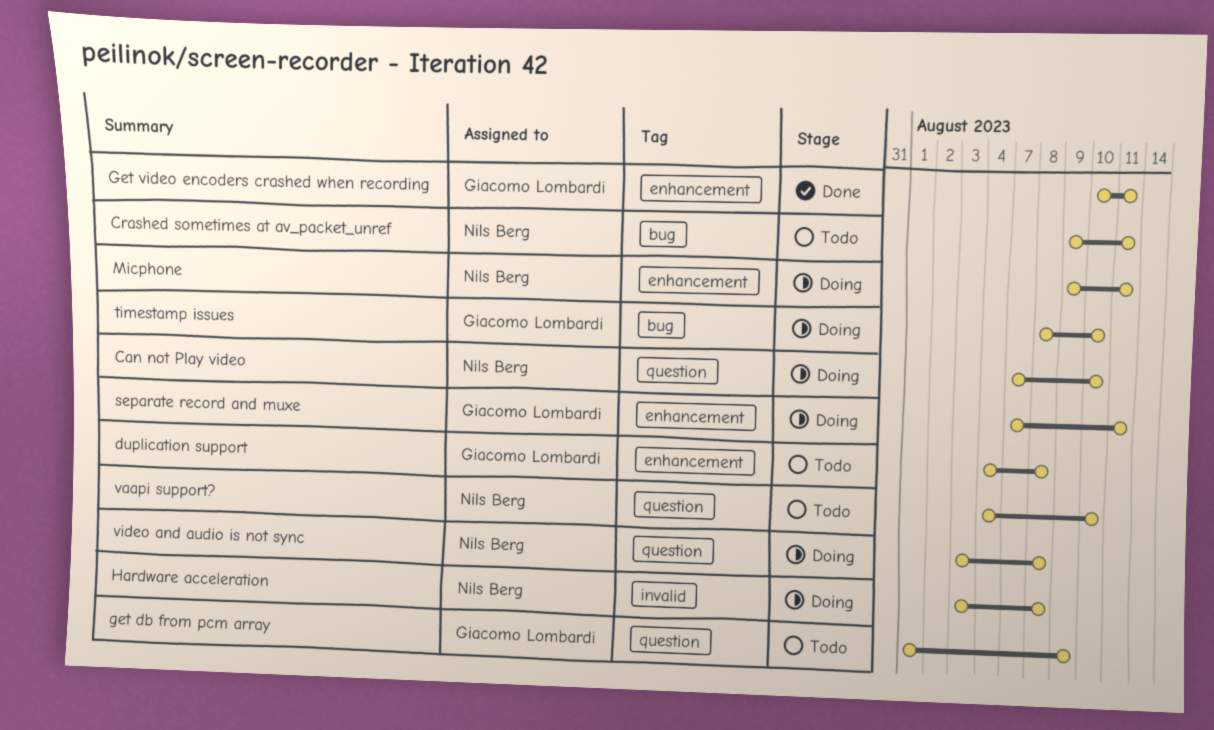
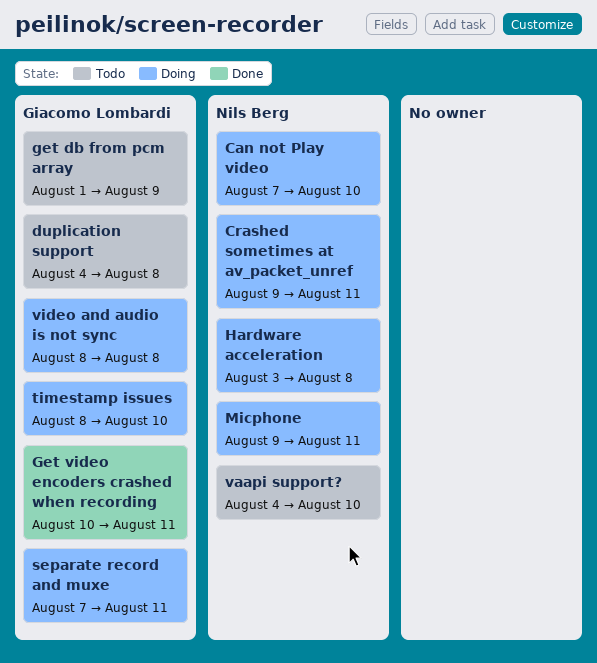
Crashed sometimes at av_packet_unref, status: Todo -> Doing
video and audio is not sync, owner: Nils Berg -> Giacomo Lombardi
video and audio is not sync, start: Aug 3 -> Aug 8

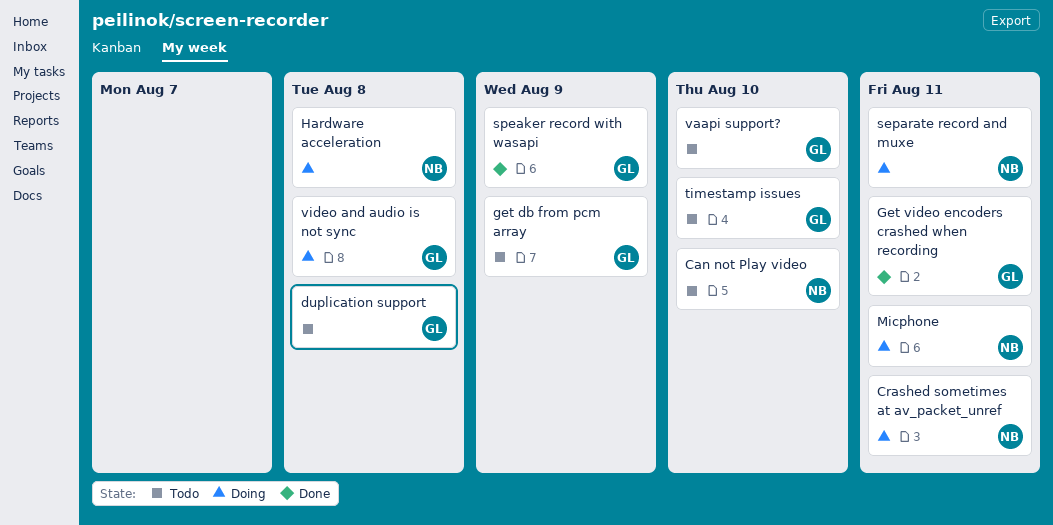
Can not Play video, status: Doing -> Todo
separate record and muxe, owner: Giacomo Lombardi -> Nils Berg
speaker record with wasapi: none -> present
timestamp issues, status: Doing -> Todo
vaapi support?, owner: Nils Berg -> Giacomo Lombardi

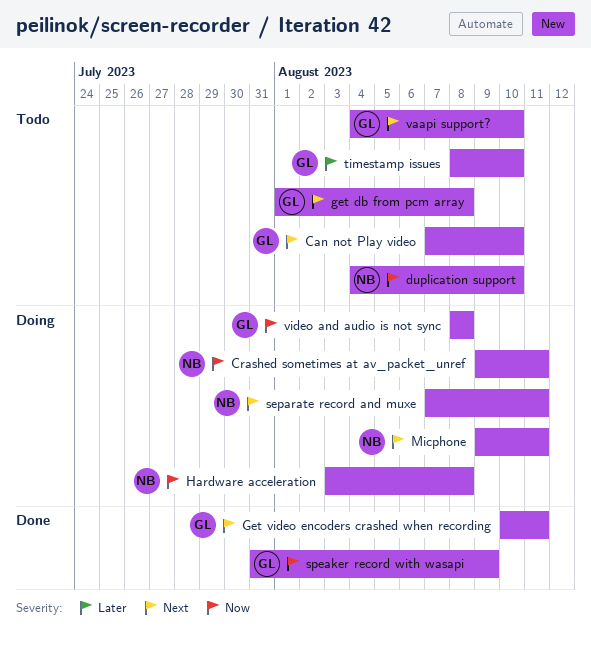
Can not Play video, owner: NB -> GL
duplication support, owner: GL -> NB
duplication support, due: Aug 8 -> Aug 10
get db from pcm array, due: Aug 9 -> Aug 8

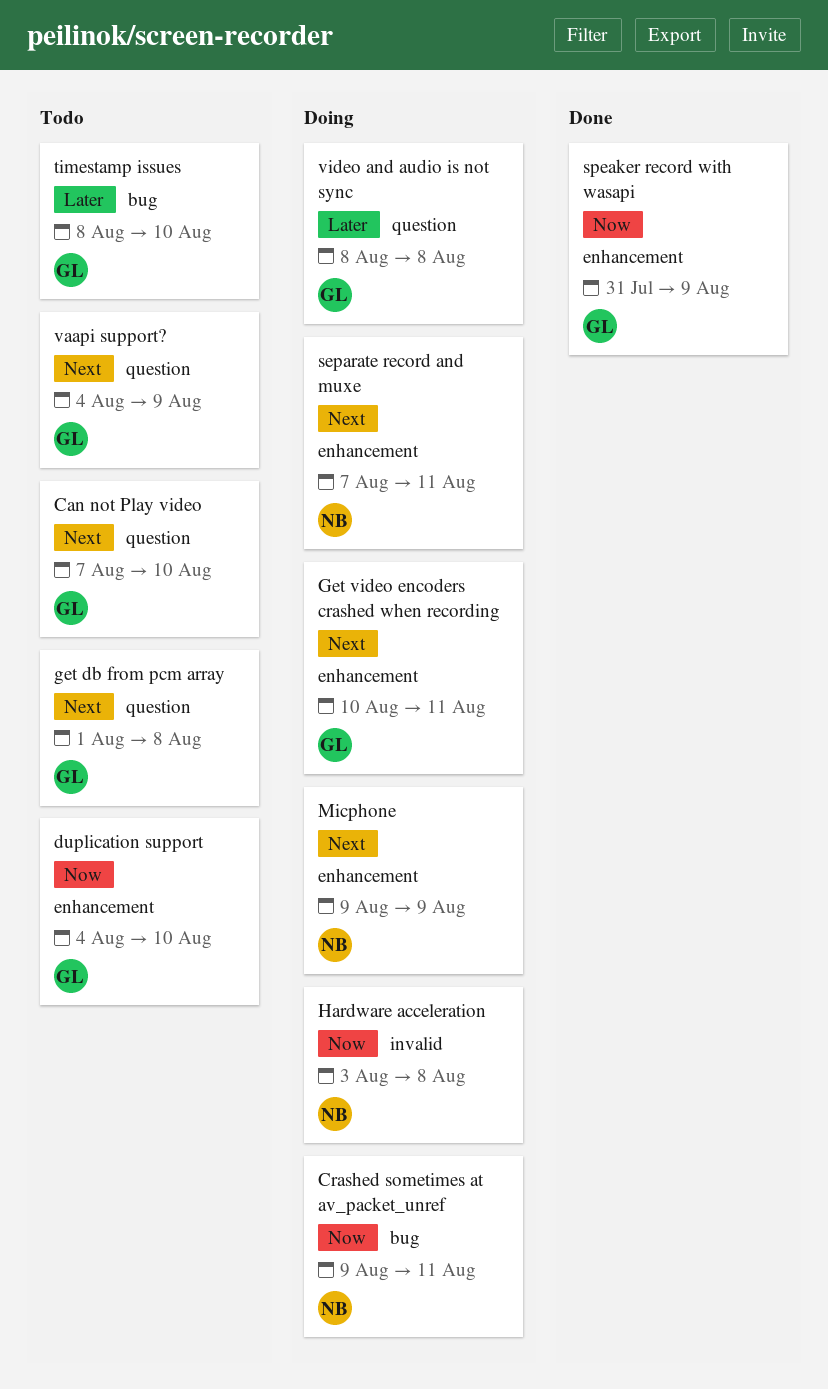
duplication support, owner: NB -> GL
Get video encoders crashed when recording, status: Done -> Doing
Micphone, due: Aug 11 -> Aug 9
vaapi support?, due: Aug 10 -> Aug 9
video and audio is not sync, priority: Now -> Later

